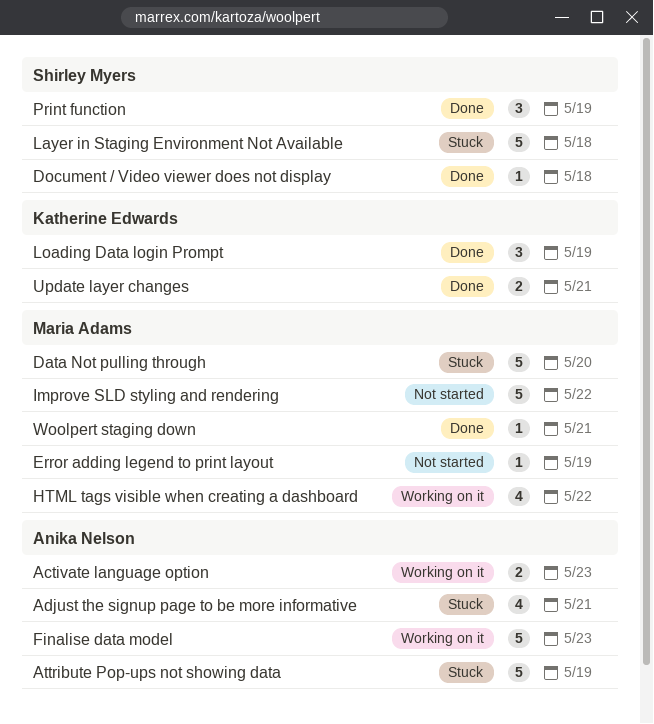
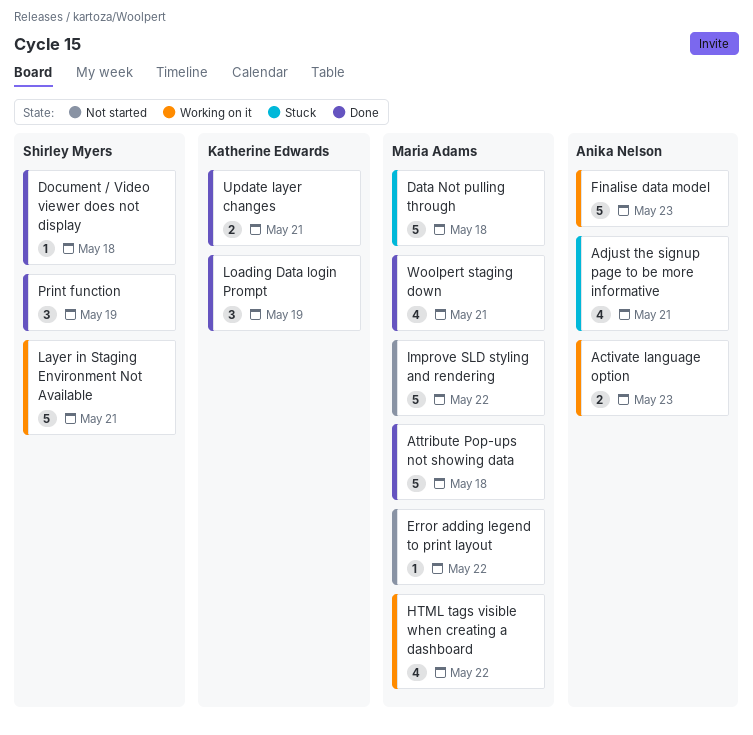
Attribute Pop-ups not showing data, status: Stuck -> Done
Attribute Pop-ups not showing data, owner: Anika Nelson -> Maria Adams
Attribute Pop-ups not showing data, due: May 19 -> May 18
Data Not pulling through, due: May 20 -> May 18
Error adding legend to print layout, due: May 19 -> May 22
Layer in Staging Environment Not Available, status: Stuck -> Working on it
Layer in Staging Environment Not Available, due: May 18 -> May 21
Woolpert staging down, estimate: 1 -> 4

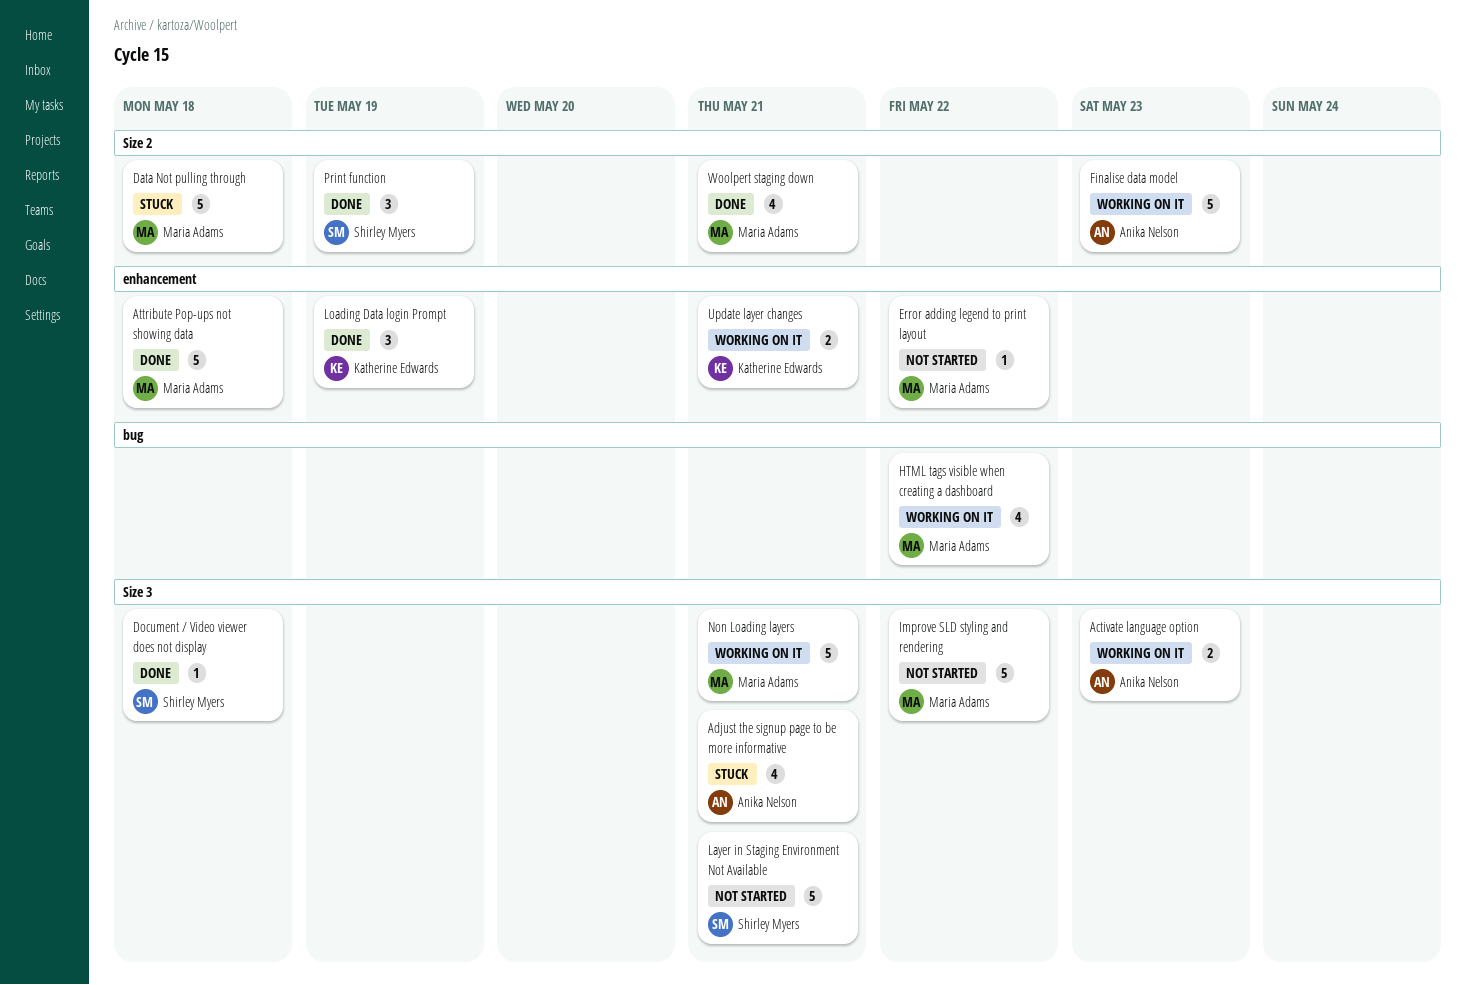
Layer in Staging Environment Not Available, status: Working on it -> Not started
Non Loading layers: none -> present
Update layer changes, status: Done -> Working on it

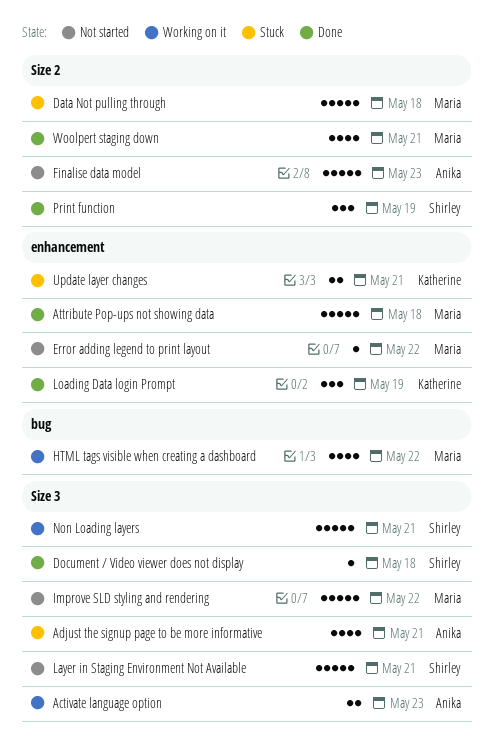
Finalise data model, status: Working on it -> Not started
Non Loading layers, owner: Maria Adams -> Shirley Myers
Update layer changes, status: Working on it -> Stuck

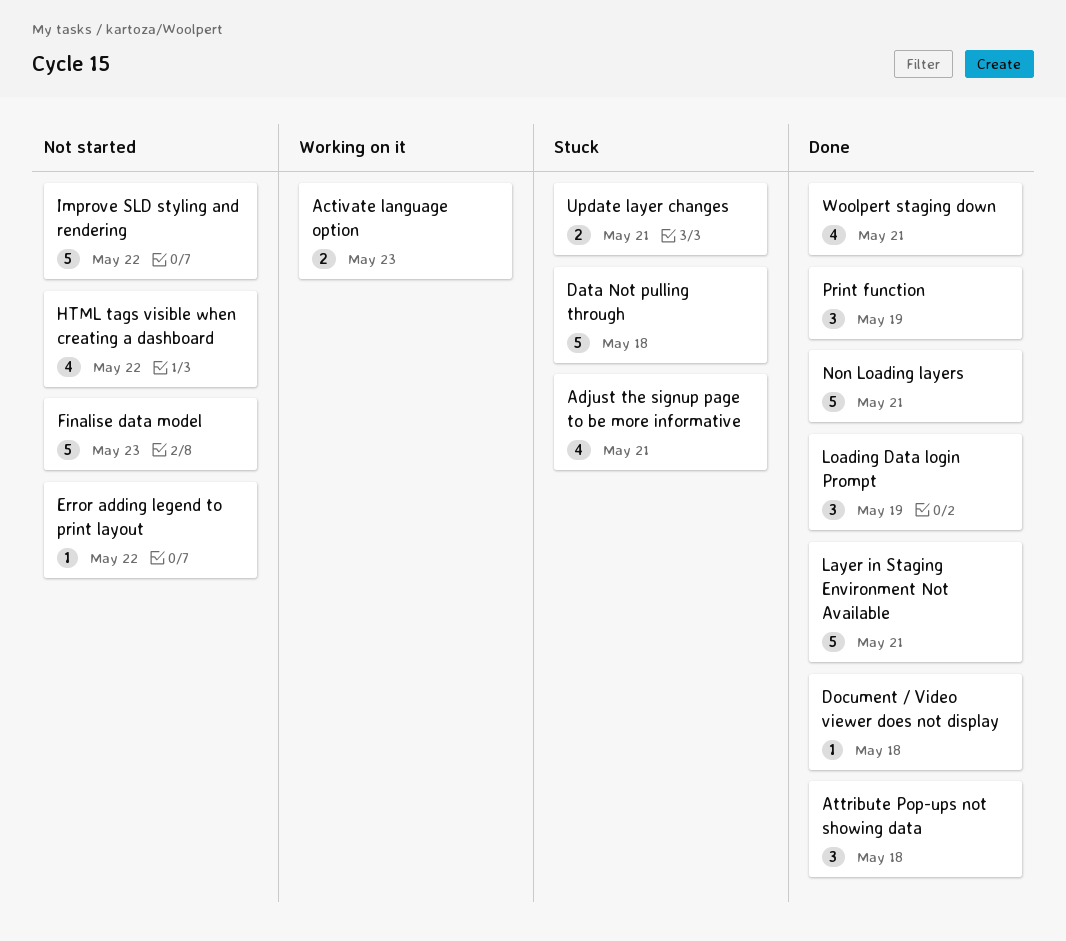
Attribute Pop-ups not showing data, estimate: 5 -> 3
HTML tags visible when creating a dashboard, status: Working on it -> Not started
Layer in Staging Environment Not Available, status: Not started -> Done
Non Loading layers, status: Working on it -> Done

